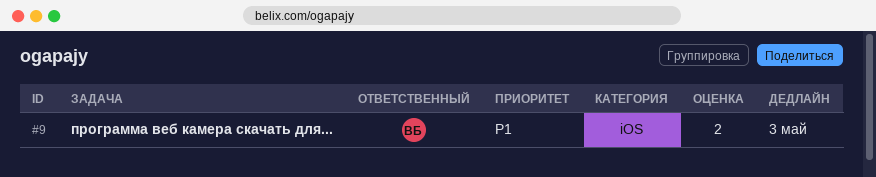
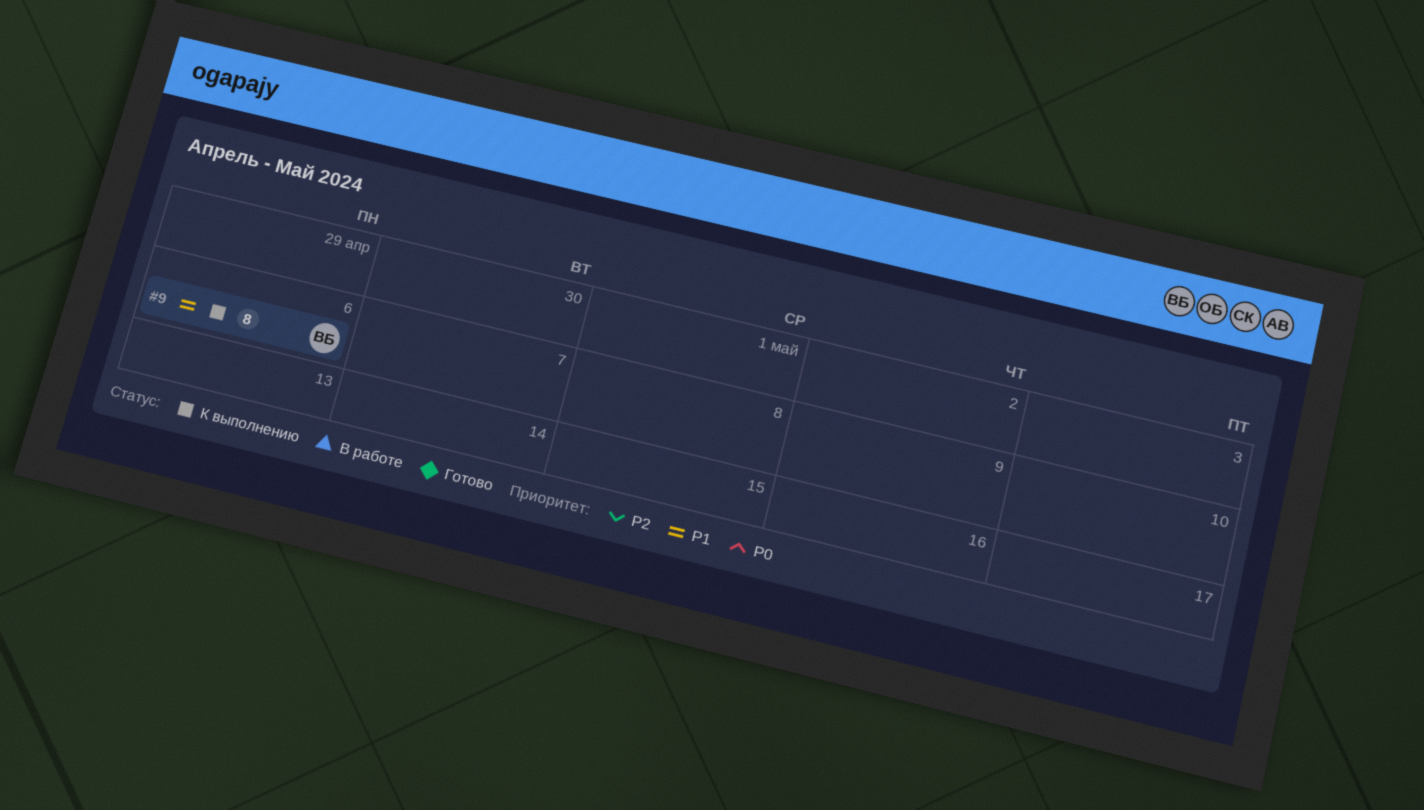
#9, estimate: 2 -> 8
#9, due: May 3 -> May 6

